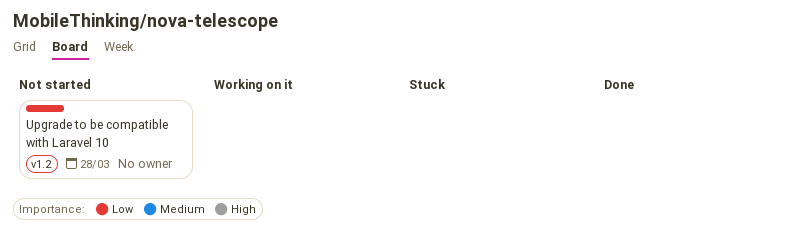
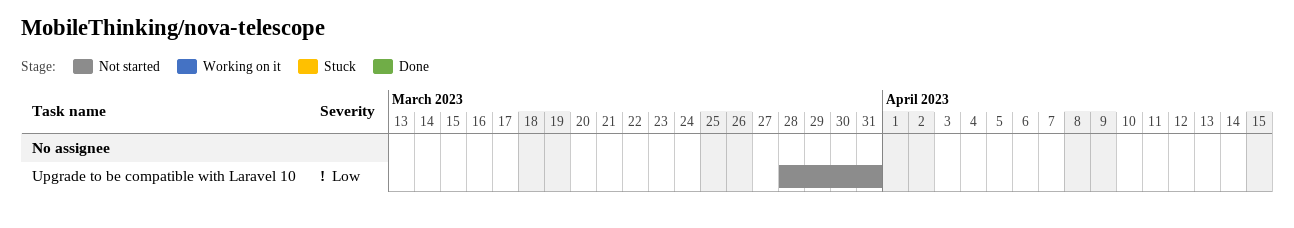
Upgrade to be compatible with Laravel 10, due: Mar 28 -> Mar 31

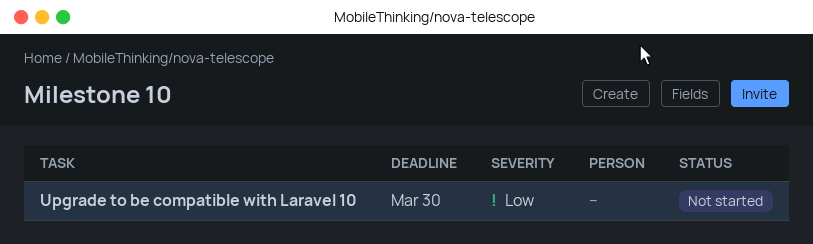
Upgrade to be compatible with Laravel 10, due: Mar 31 -> Mar 30

